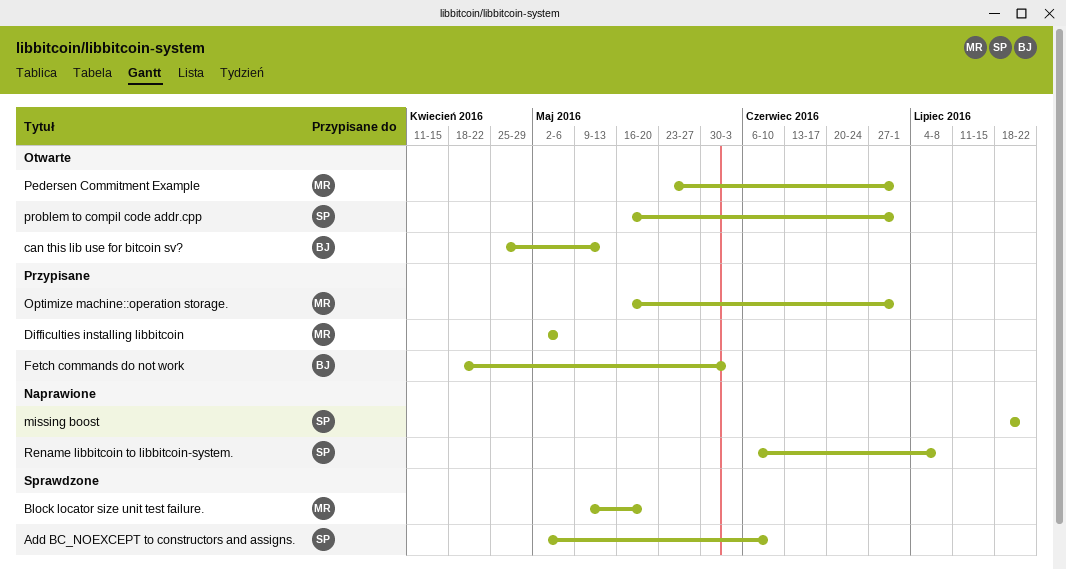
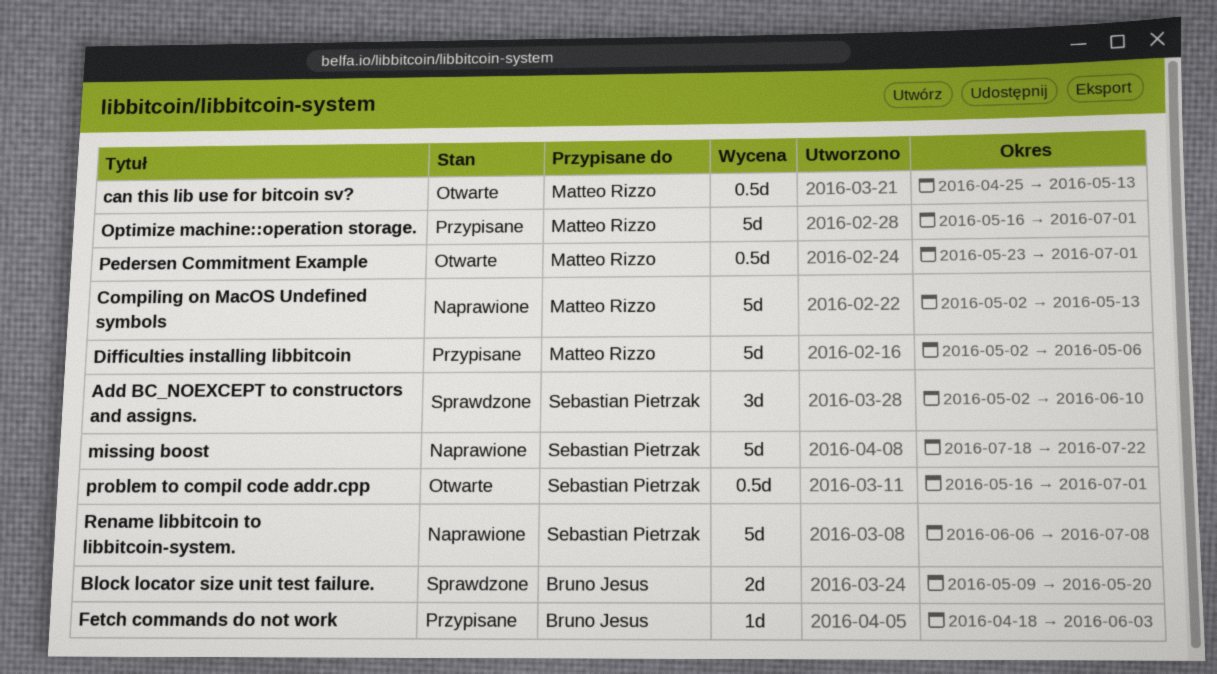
Block locator size unit test failure., owner: Matteo Rizzo -> Bruno Jesus
can this lib use for bitcoin sv?, owner: Bruno Jesus -> Matteo Rizzo
Compiling on MacOS Undefined symbols: none -> present

